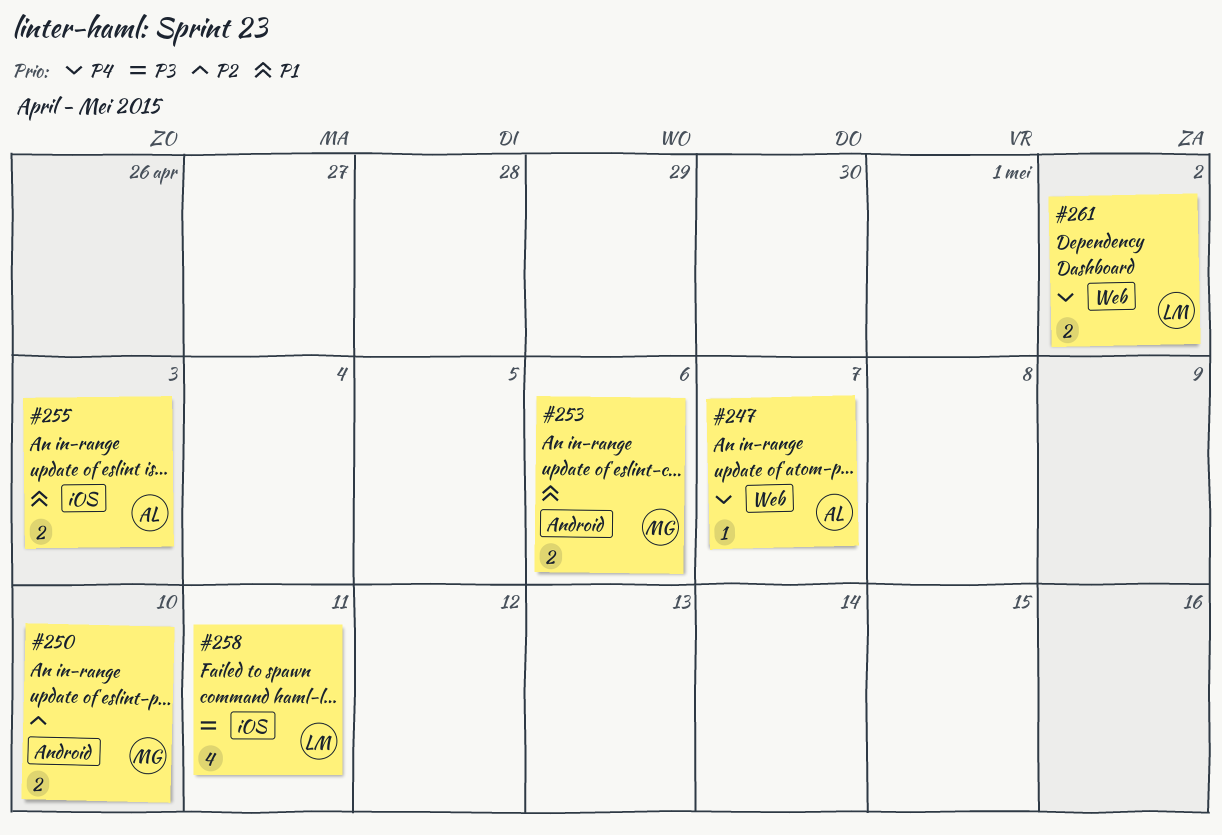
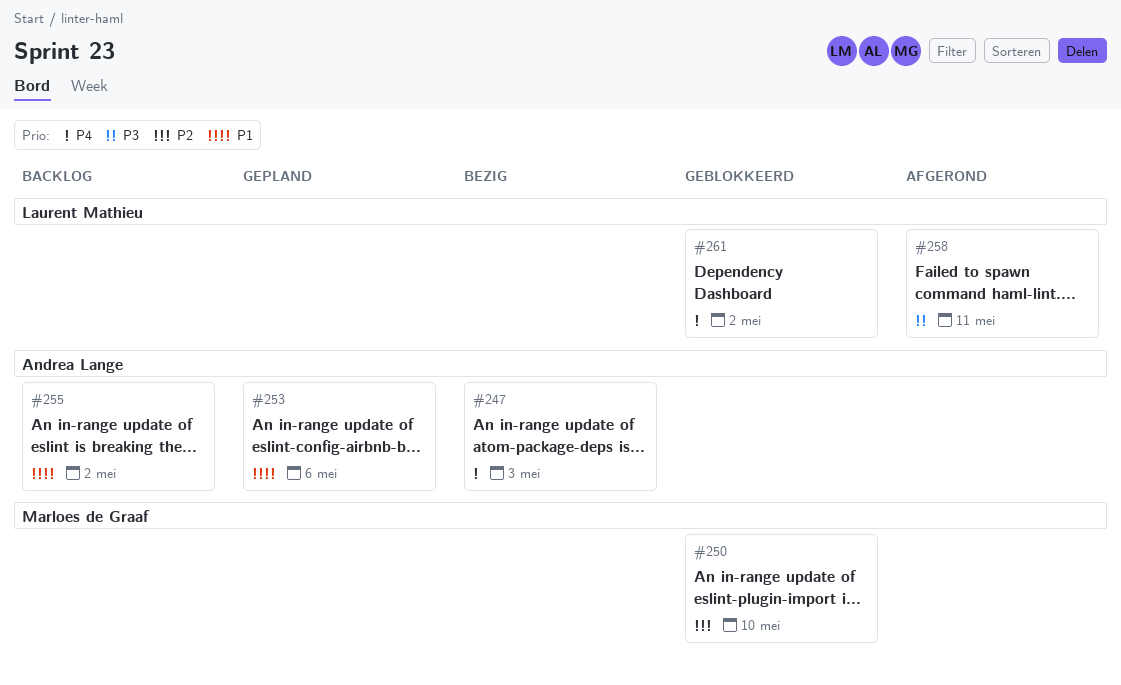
#247, due: May 7 -> May 3
#253, owner: Marloes de Graaf -> Andrea Lange
#255, due: May 3 -> May 2

